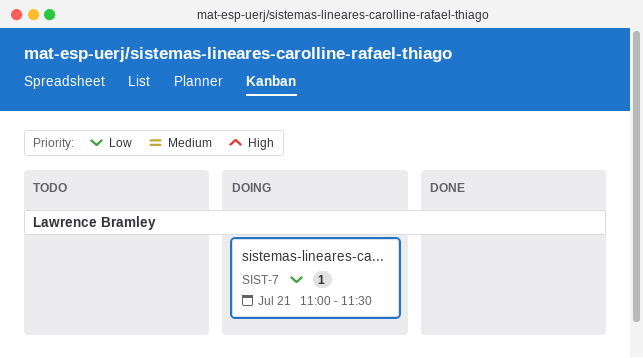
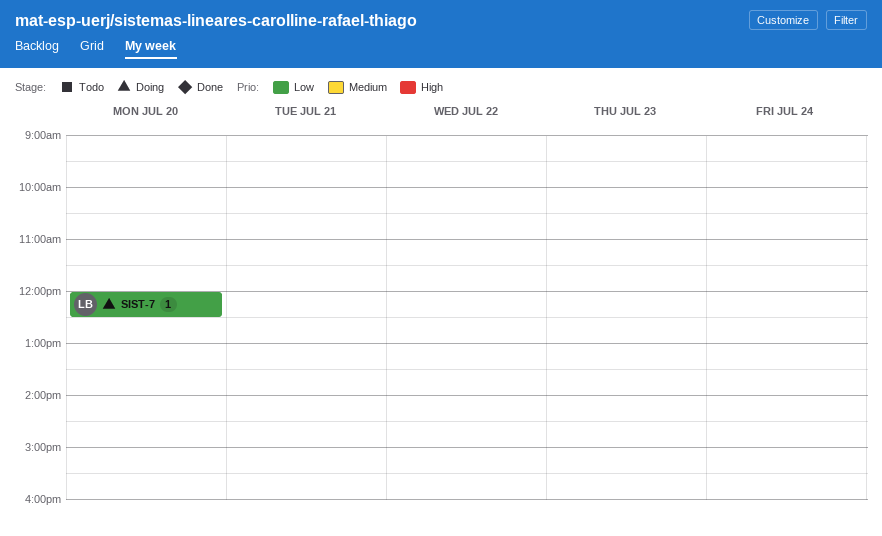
SIST-7, day: Jul 21 -> Jul 20
SIST-7, begins: 11:00 -> 12:00
SIST-7, ends: 11:30 -> 12:30

